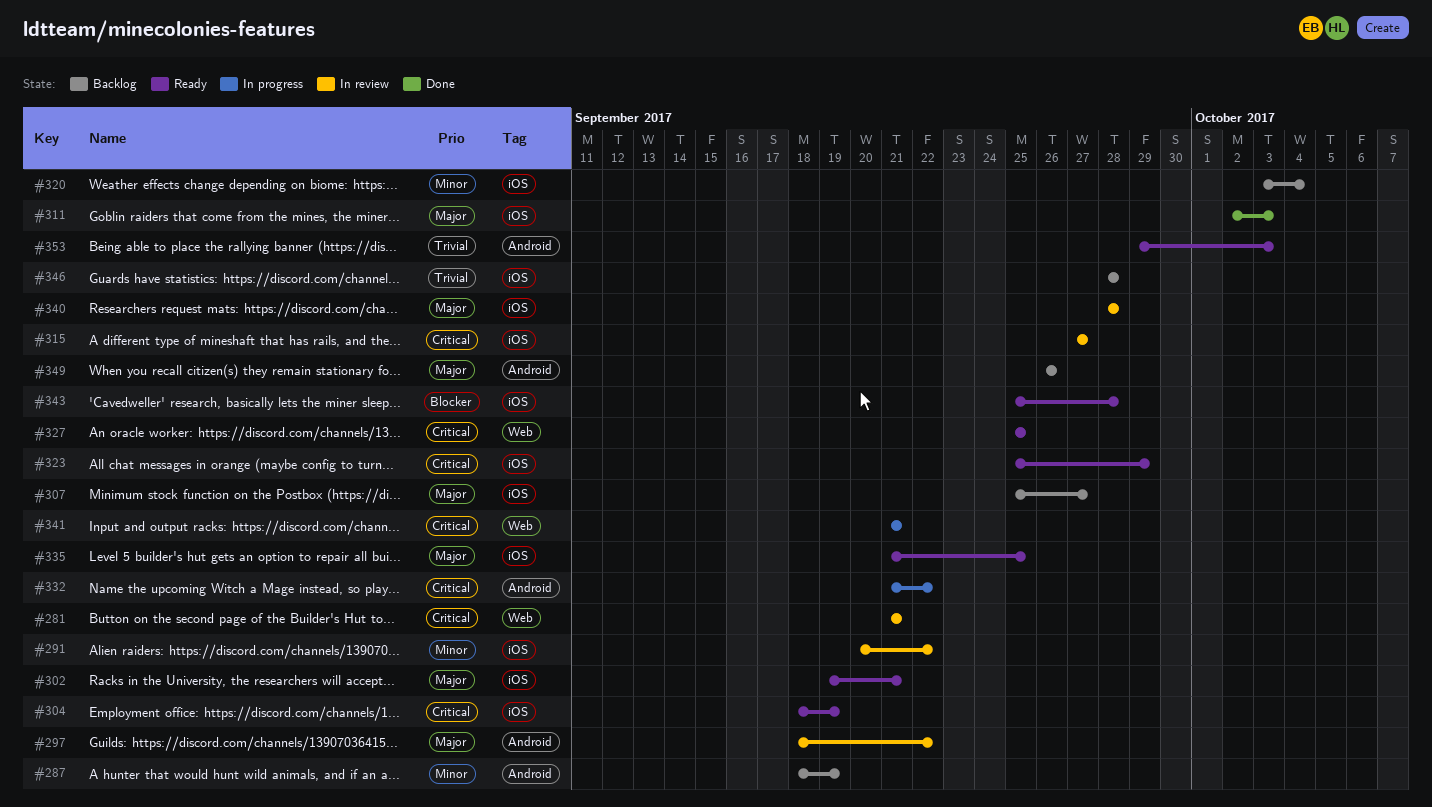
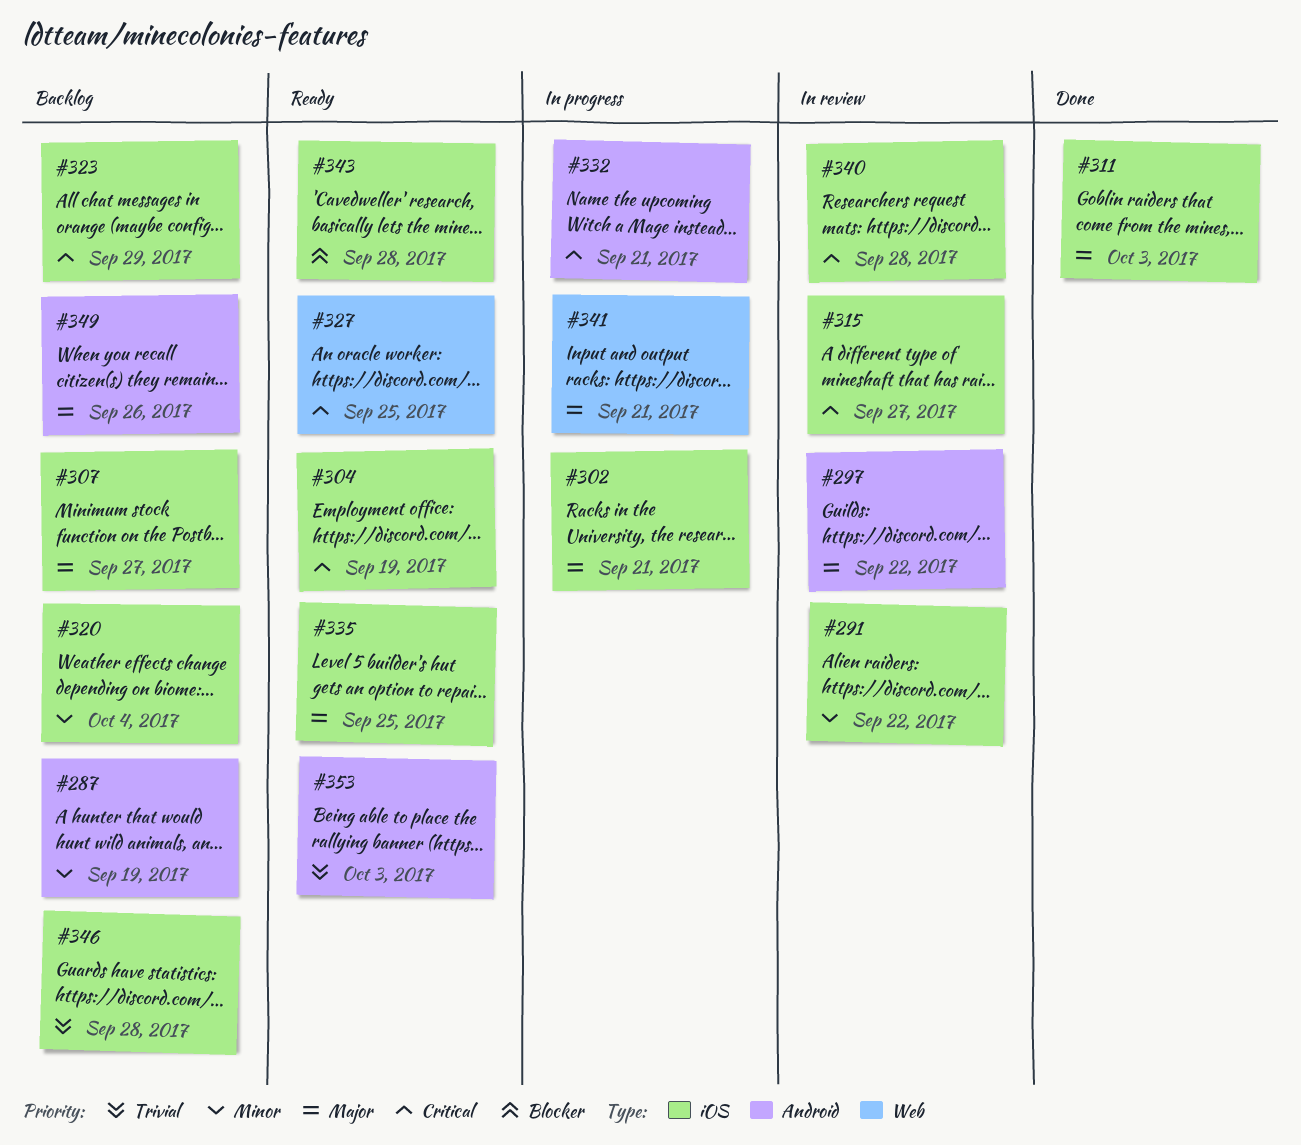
#281: present -> none
#302, status: Ready -> In progress
#323, status: Ready -> Backlog
#332, due: Sep 22 -> Sep 21
#340, priority: Major -> Critical
#341, priority: Critical -> Major

